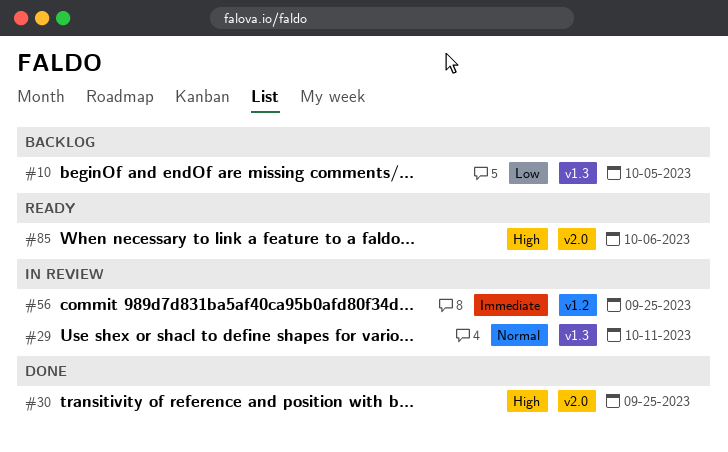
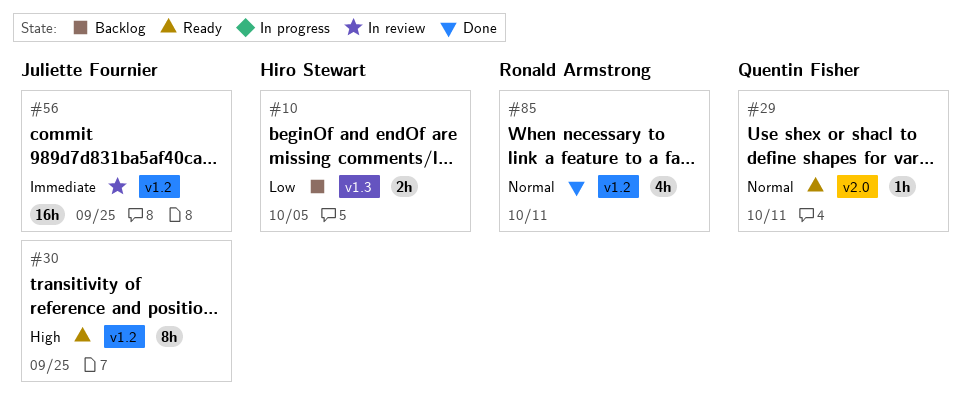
#29, status: In review -> Ready
#29, label: v1.3 -> v2.0
#30, status: Done -> Ready
#30, label: v2.0 -> v1.2
#85, status: Ready -> Done
#85, priority: High -> Normal
#85, label: v2.0 -> v1.2
#85, due: Oct 6 -> Oct 11

